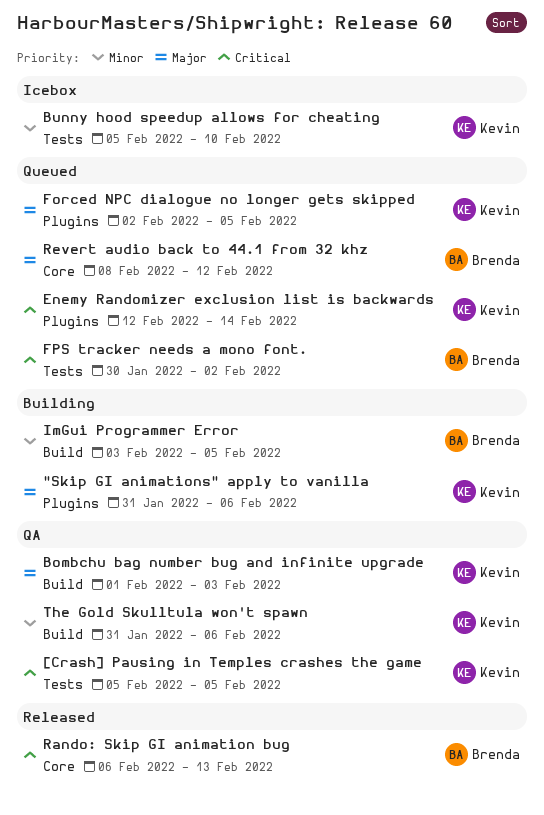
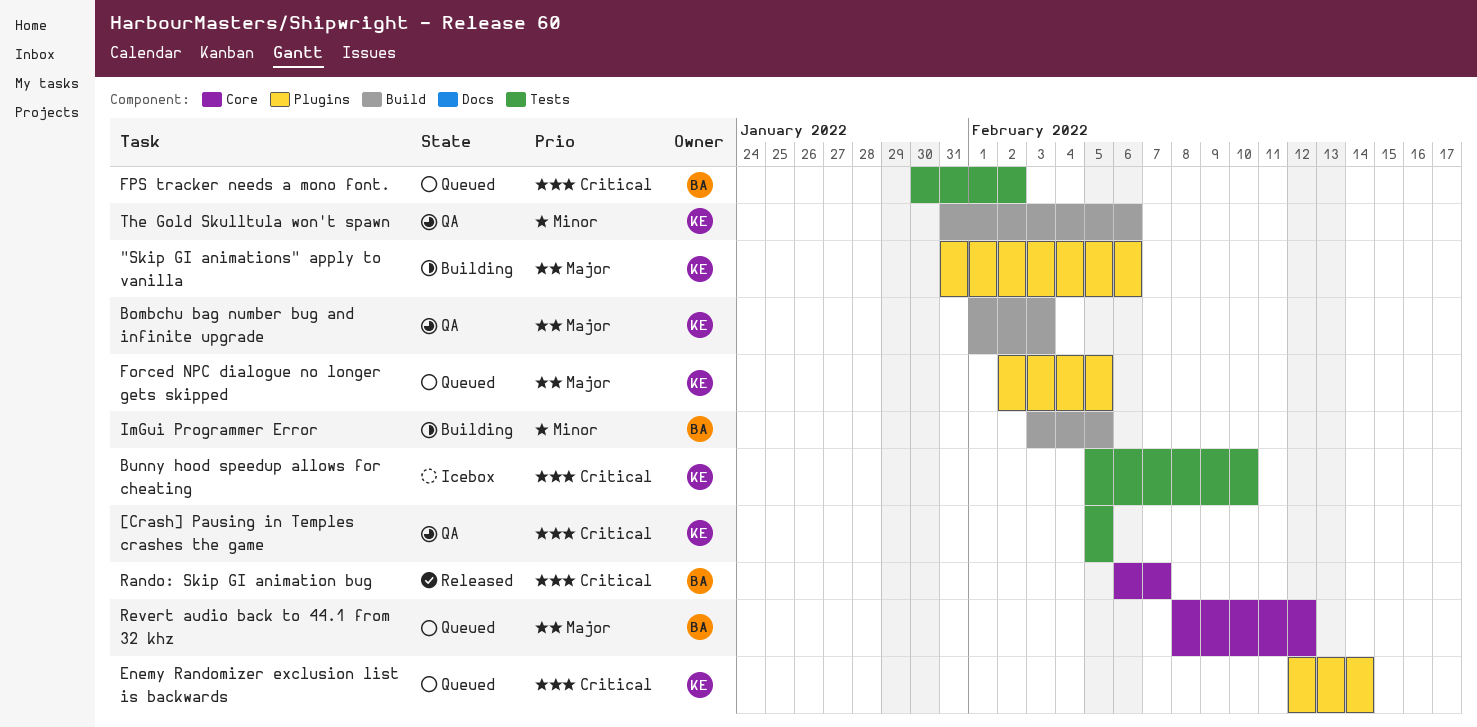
Bunny hood speedup allows for cheating, priority: Minor -> Critical
Rando: Skip GI animation bug, due: Feb 13 -> Feb 7

